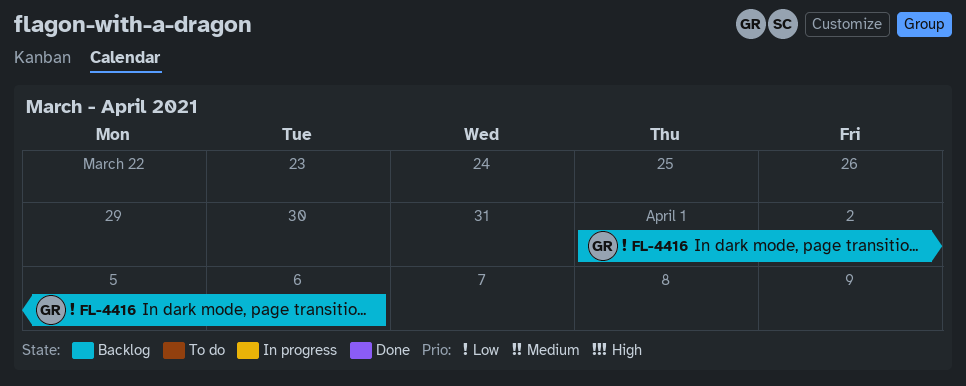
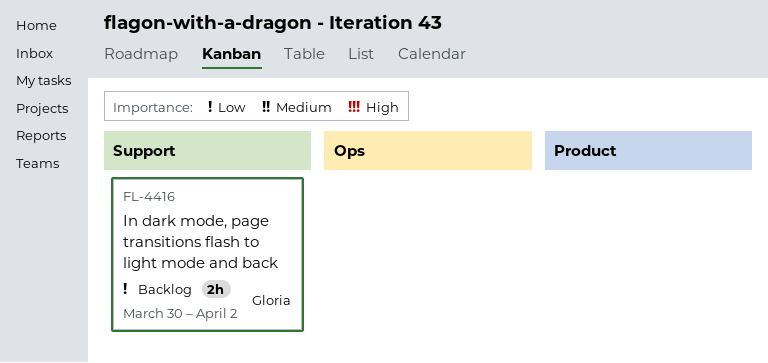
FL-4416, start: Apr 1 -> Mar 30
FL-4416, due: Apr 6 -> Apr 2

